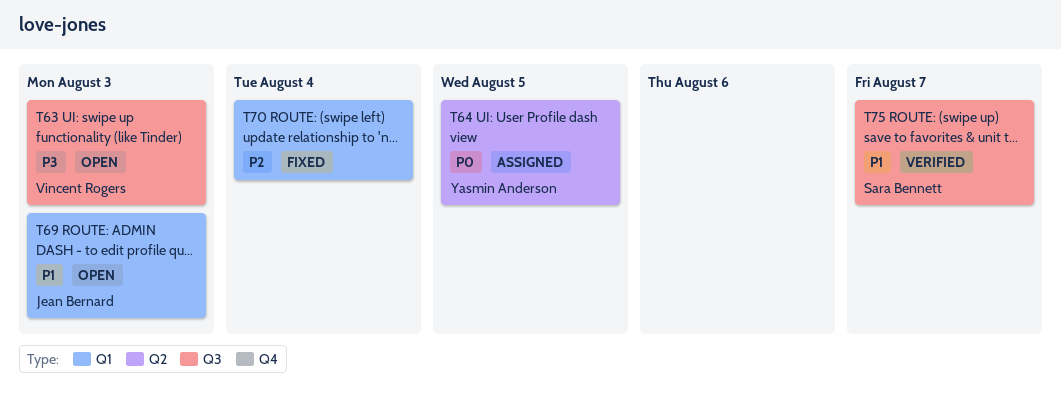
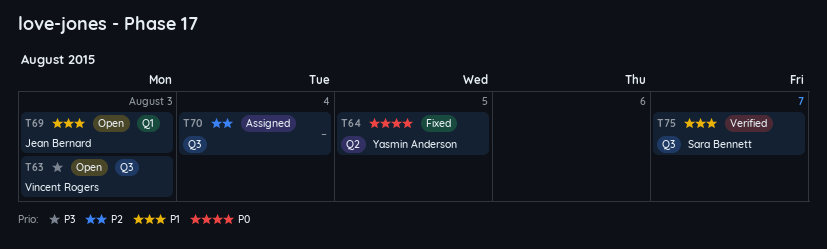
T64, status: Assigned -> Fixed
T70, status: Fixed -> Assigned
T70, label: Q1 -> Q3

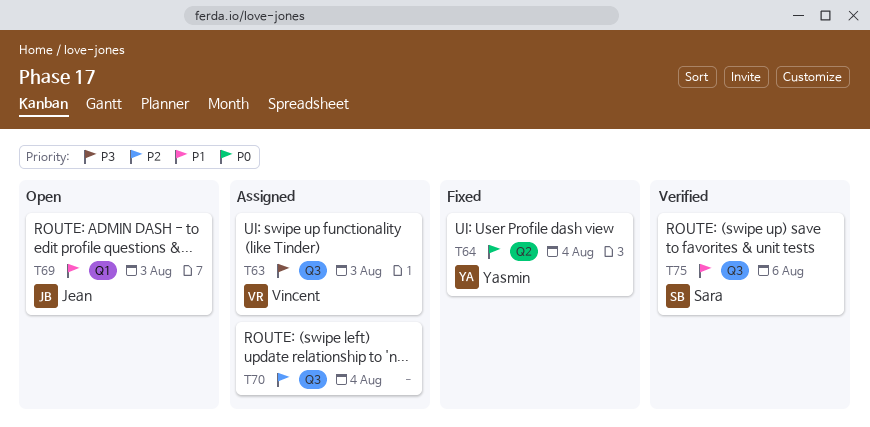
T63, status: Open -> Assigned
T64, due: Aug 5 -> Aug 4
T75, due: Aug 7 -> Aug 6

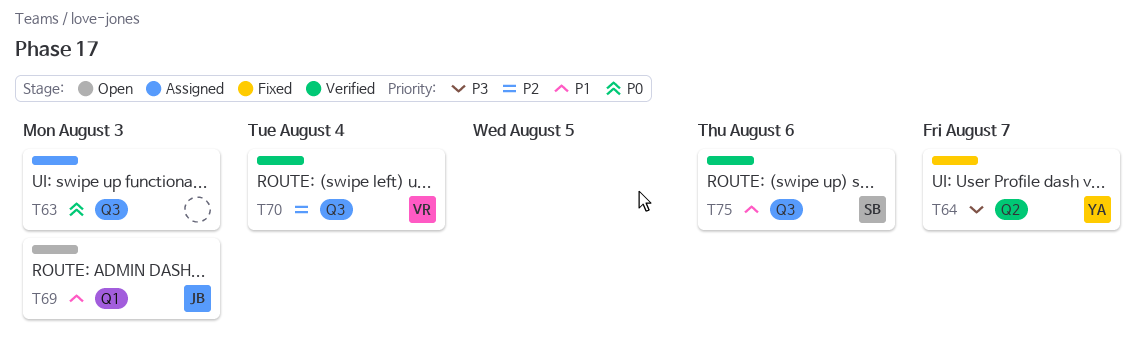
T63, owner: Vincent -> none
T63, priority: P3 -> P0
T64, priority: P0 -> P3
T64, due: Aug 4 -> Aug 7
T70, status: Assigned -> Verified
T70, owner: none -> Vincent

